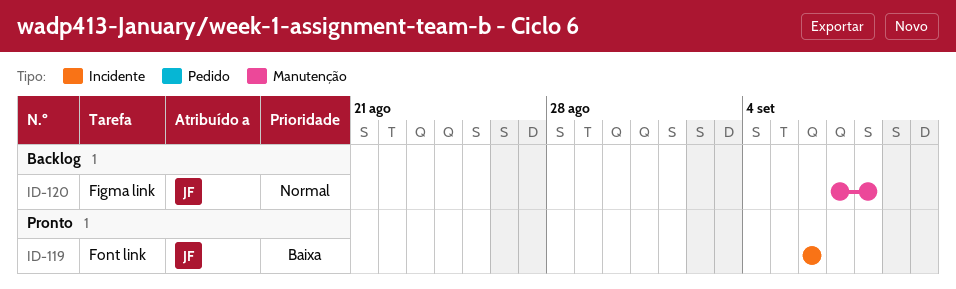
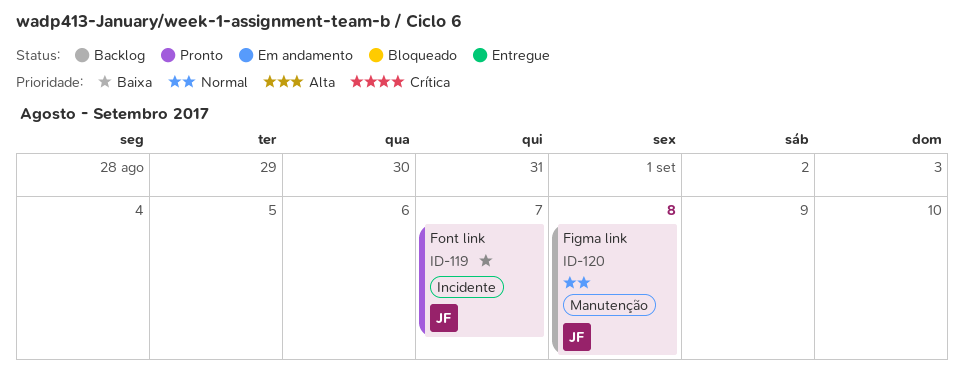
ID-119, due: Sep 6 -> Sep 7

